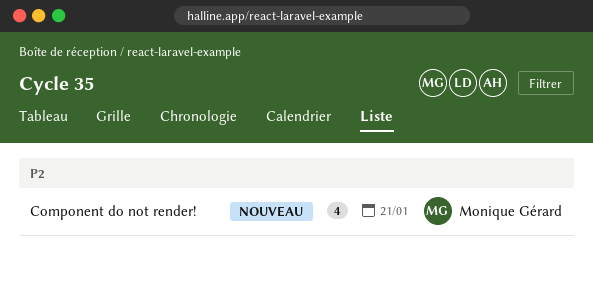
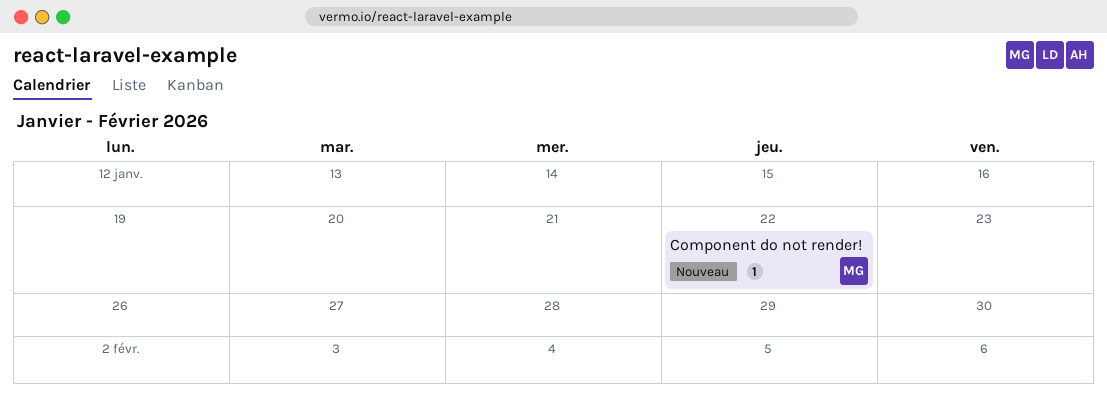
Component do not render!, estimate: 4 -> 1
Component do not render!, due: Jan 21 -> Jan 22

